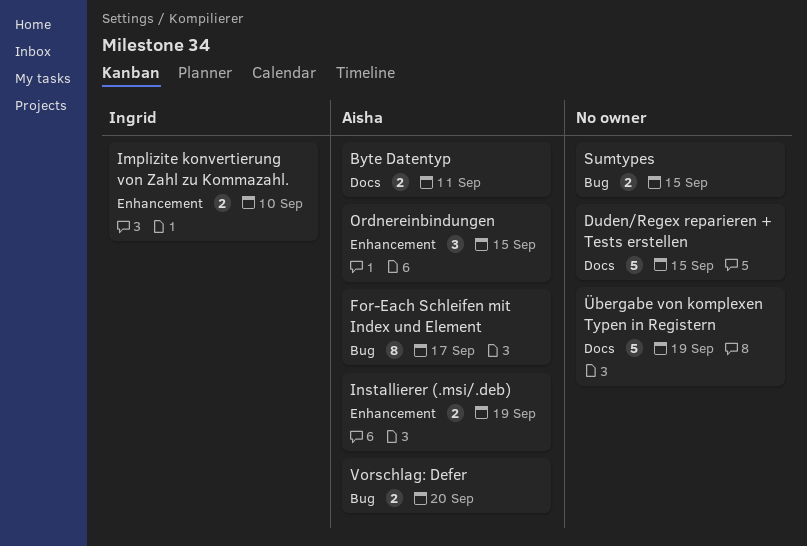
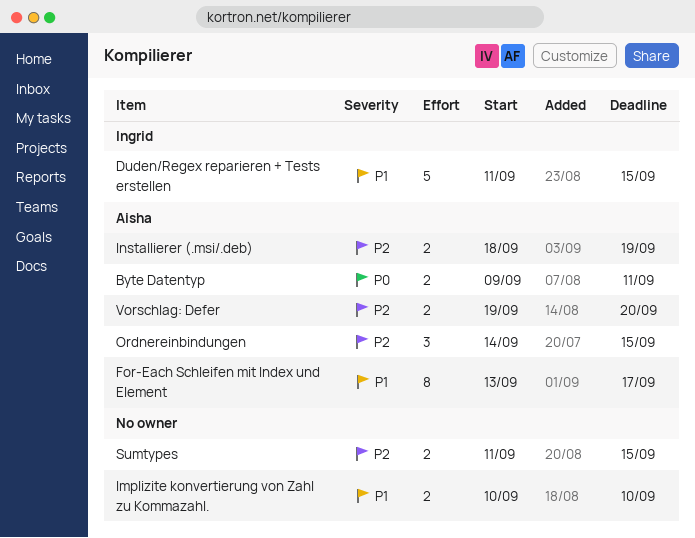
Duden/Regex reparieren + Tests erstellen, owner: none -> Ingrid
Implizite konvertierung von Zahl zu Kommazahl., owner: Ingrid -> none
Übergabe von komplexen Typen in Registern: present -> none

